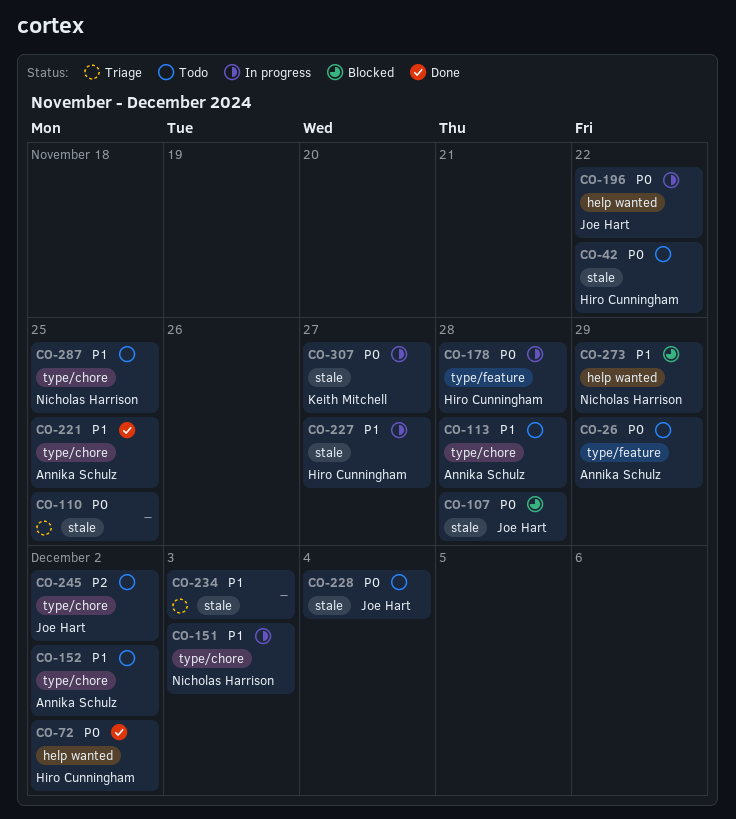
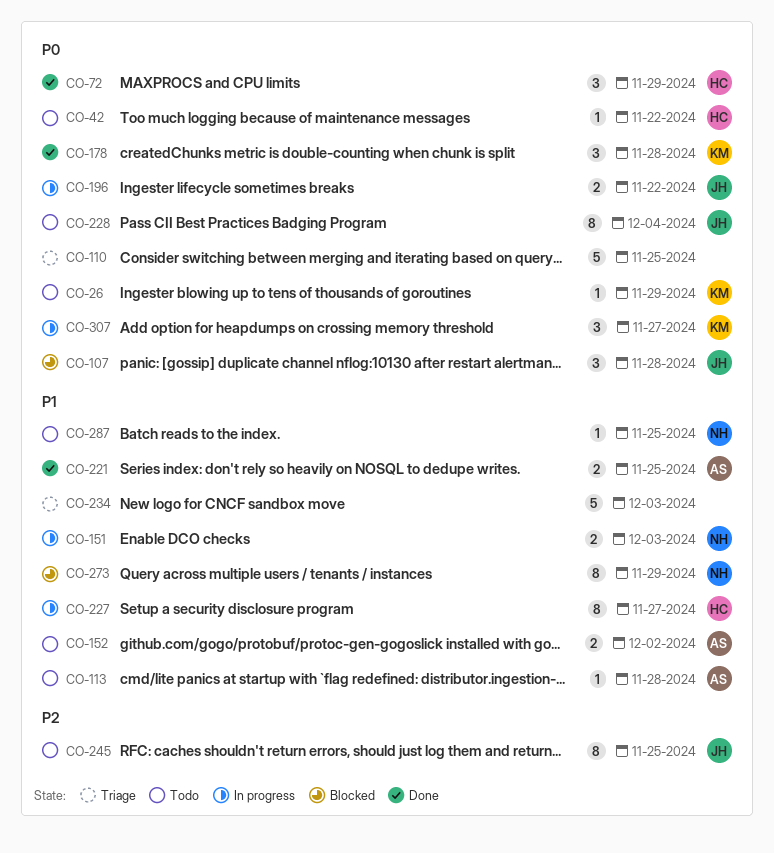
CO-26, owner: Annika Schulz -> Keith Mitchell
CO-72, due: Dec 2 -> Nov 29
CO-178, status: In progress -> Done
CO-178, owner: Hiro Cunningham -> Keith Mitchell
CO-245, due: Dec 2 -> Nov 25

